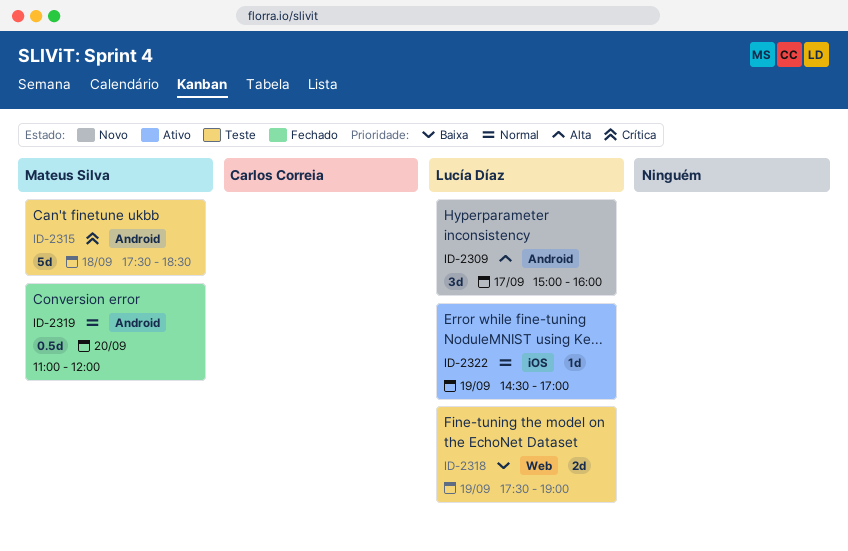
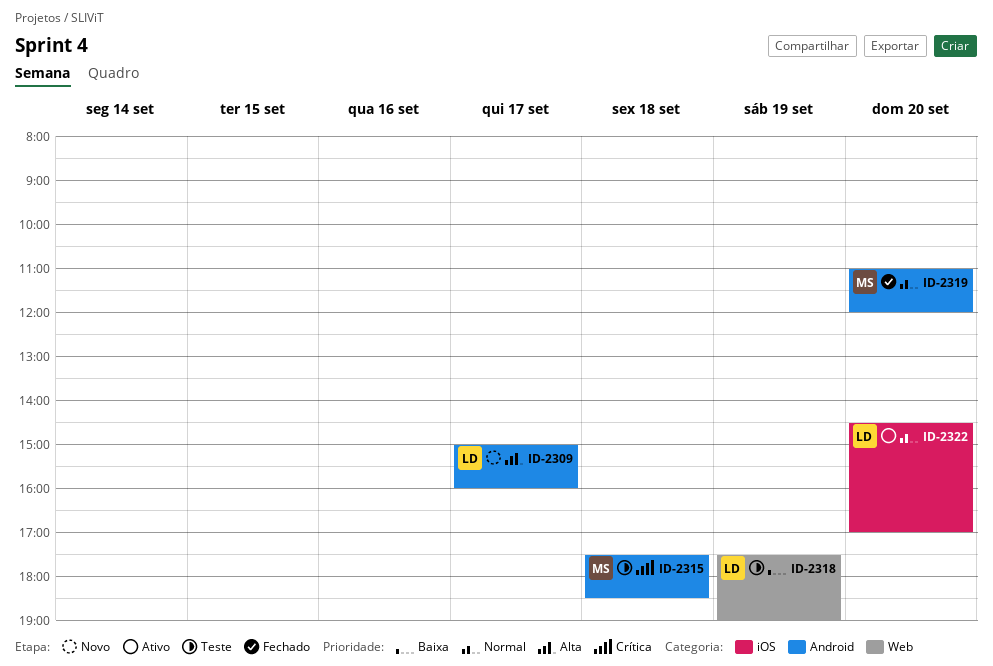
ID-2322, day: Sep 19 -> Sep 20

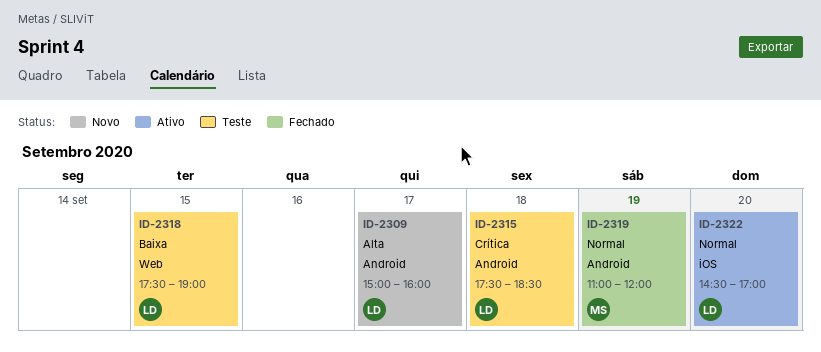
ID-2315, owner: MS -> LD
ID-2318, day: Sep 19 -> Sep 15
ID-2319, day: Sep 20 -> Sep 19

